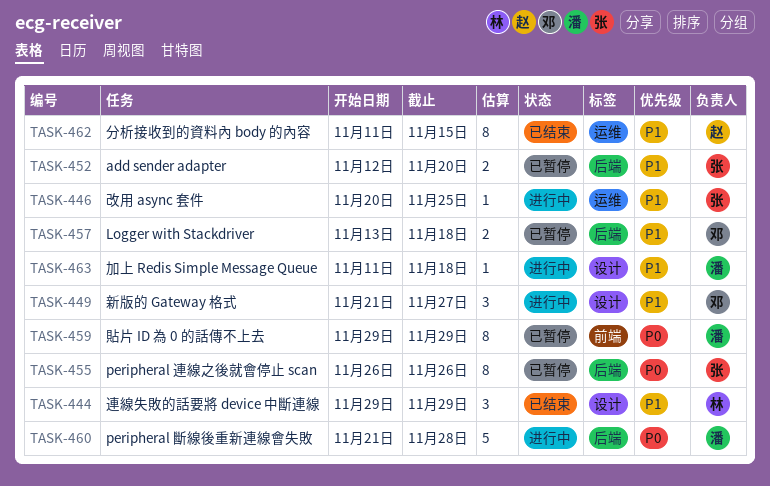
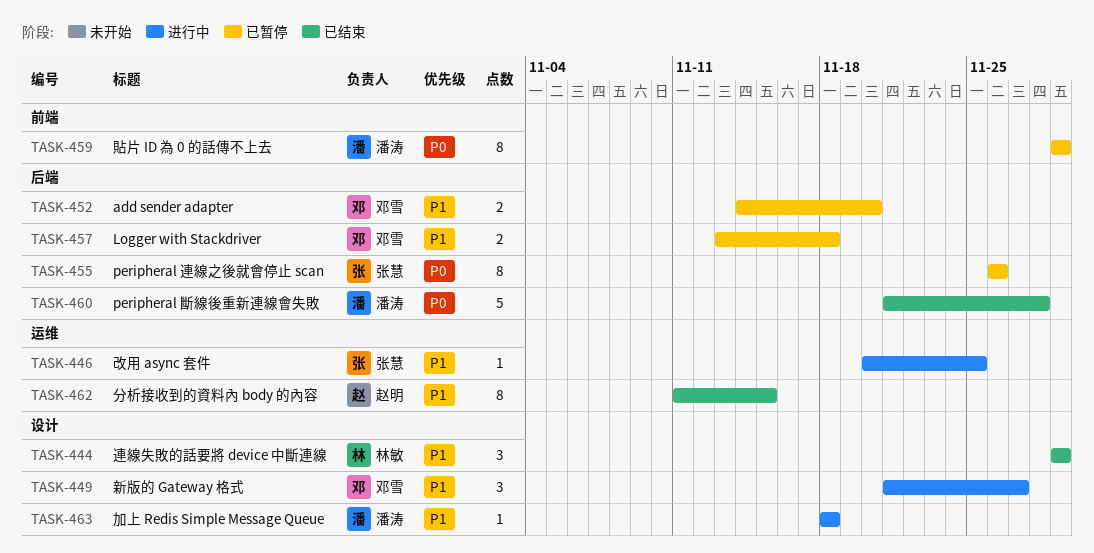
TASK-452, owner: 张慧 -> 邓雪
TASK-452, start: Nov 12 -> Nov 14
TASK-460, status: 进行中 -> 已结束
TASK-463, start: Nov 11 -> Nov 18

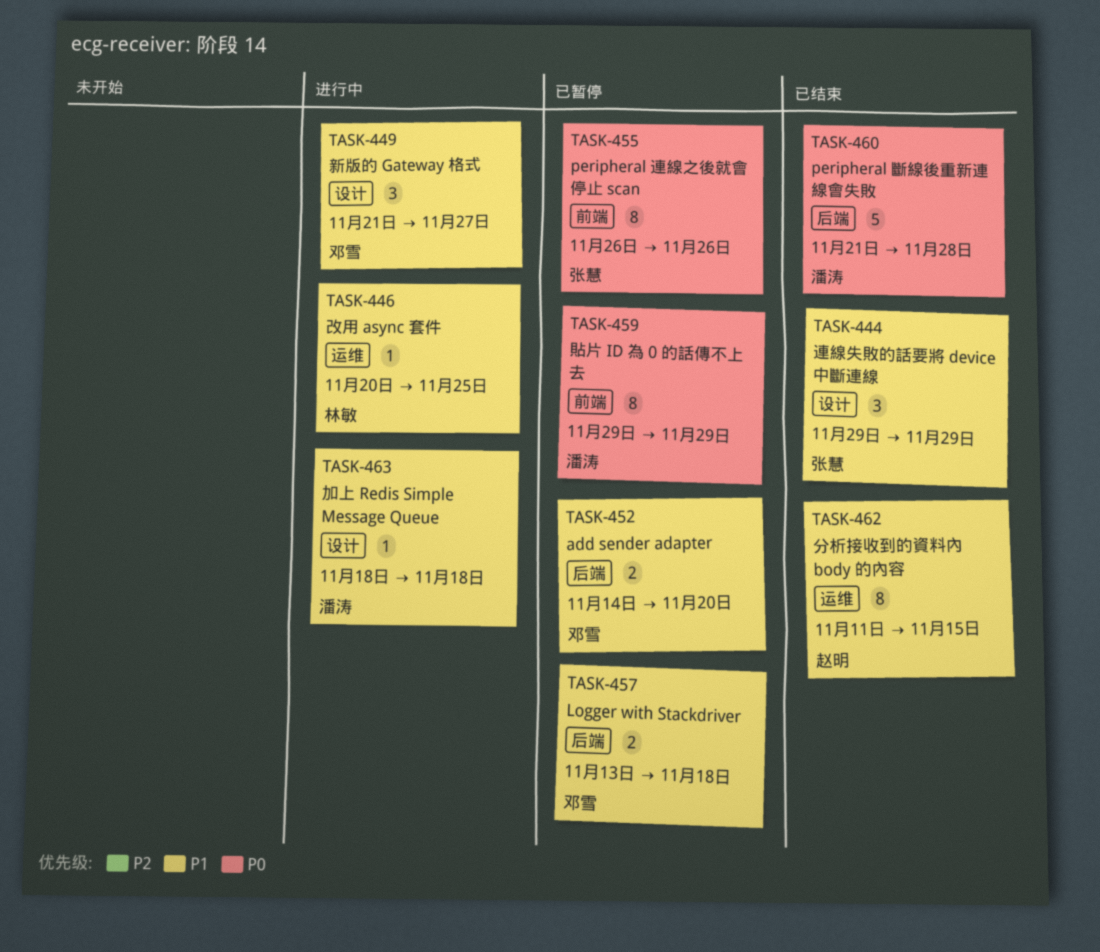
TASK-444, owner: 林敏 -> 张慧
TASK-446, owner: 张慧 -> 林敏
TASK-455, label: 后端 -> 前端

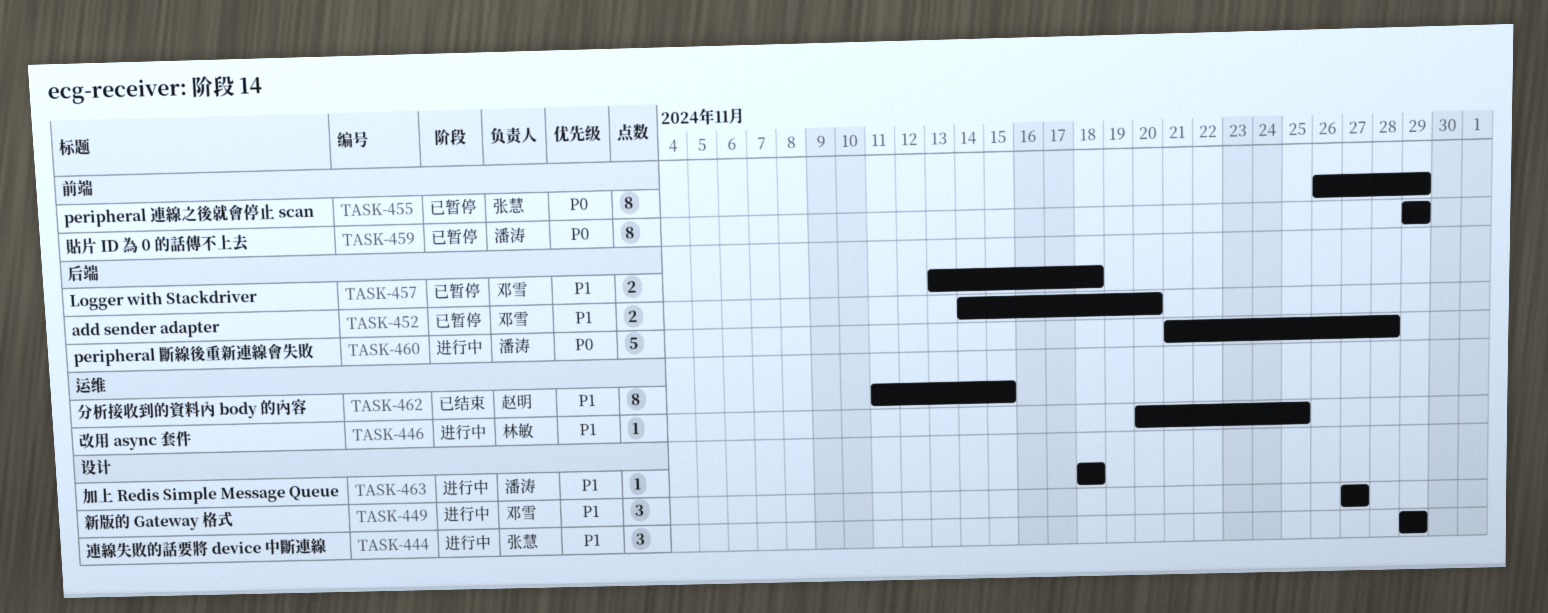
TASK-444, status: 已结束 -> 进行中
TASK-449, start: Nov 21 -> Nov 27
TASK-455, due: Nov 26 -> Nov 29
TASK-460, status: 已结束 -> 进行中

